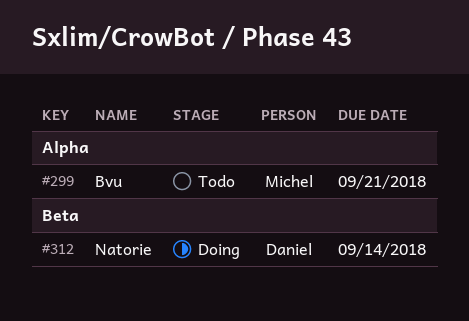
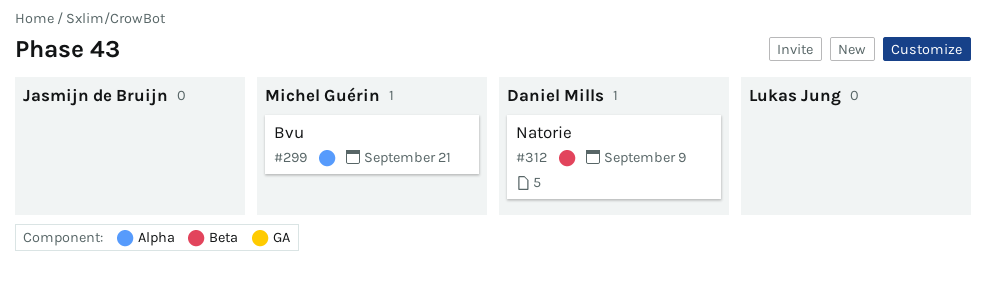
#312, due: Sep 14 -> Sep 9

